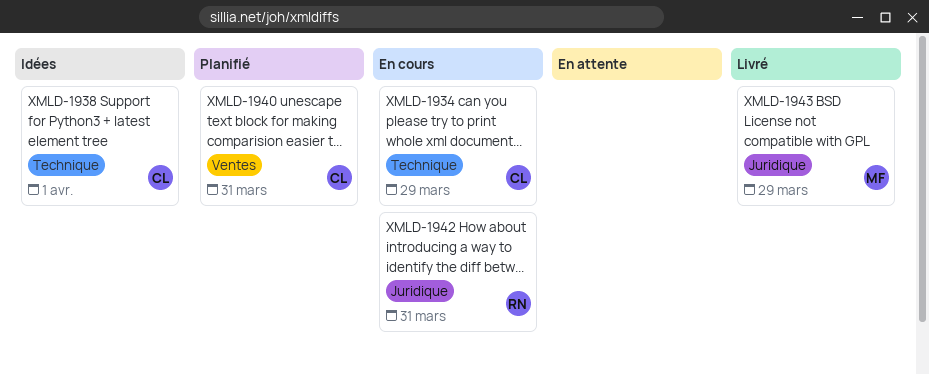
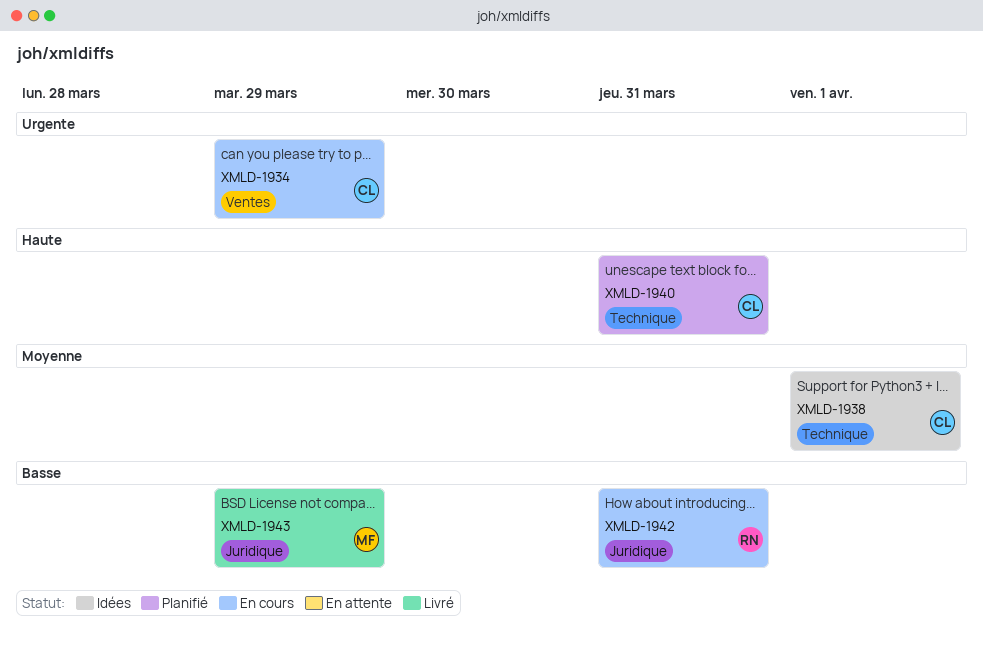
XMLD-1934, label: Technique -> Ventes
XMLD-1940, label: Ventes -> Technique

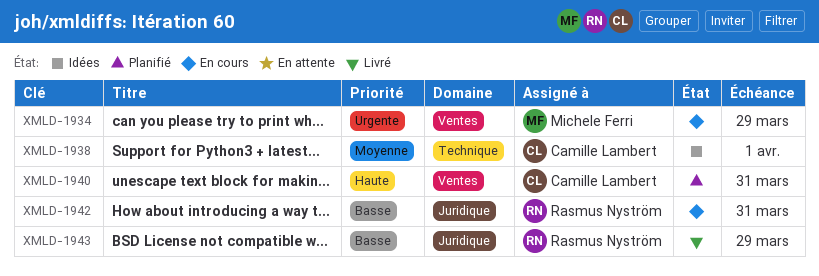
XMLD-1934, owner: Camille Lambert -> Michele Ferri
XMLD-1940, label: Technique -> Ventes
XMLD-1943, owner: Michele Ferri -> Rasmus Nyström

